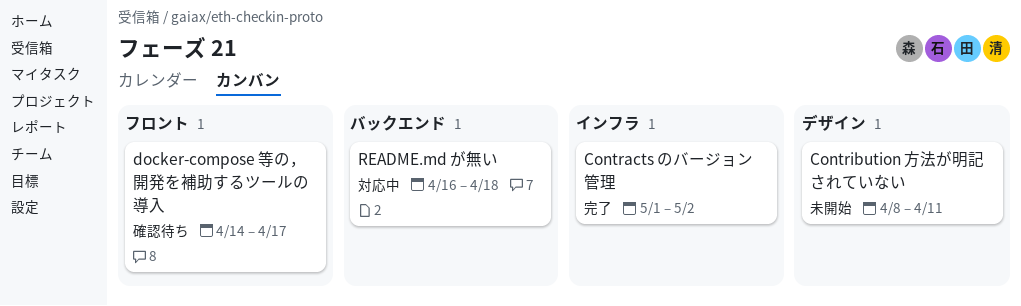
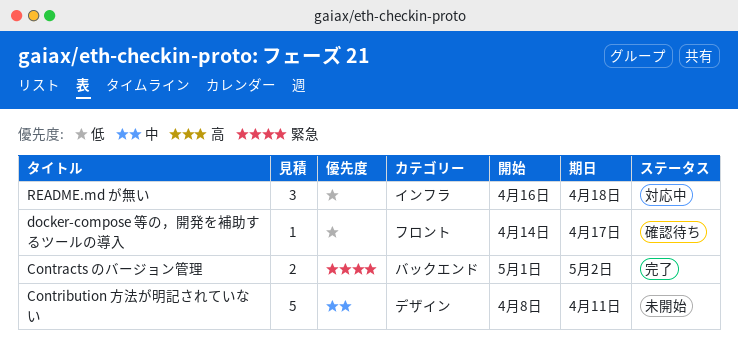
Contracts のバージョン管理, label: インフラ -> バックエンド
README.md が無い, label: バックエンド -> インフラ

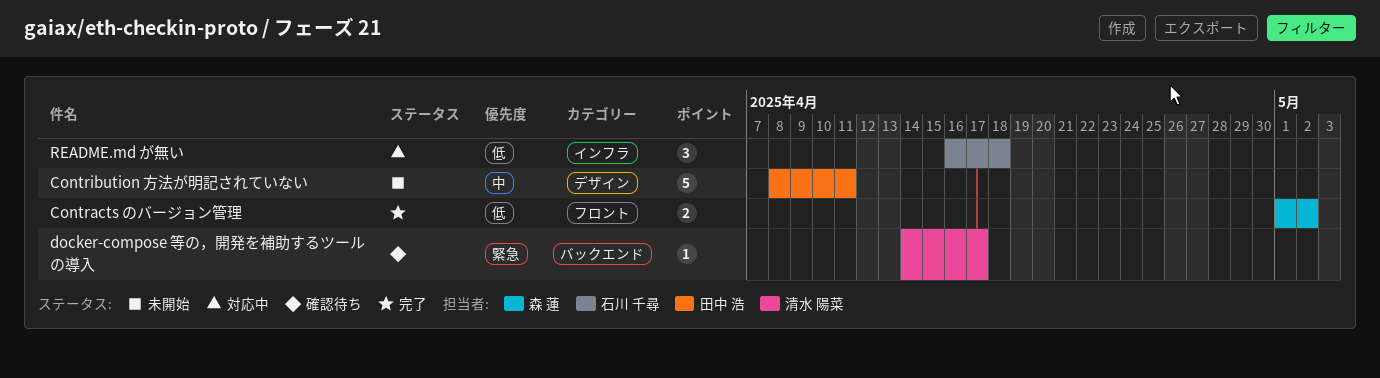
Contracts のバージョン管理, priority: 緊急 -> 低
Contracts のバージョン管理, label: バックエンド -> フロント
docker-compose 等の，開発を補助するツールの導入, priority: 低 -> 緊急
docker-compose 等の，開発を補助するツールの導入, label: フロント -> バックエンド

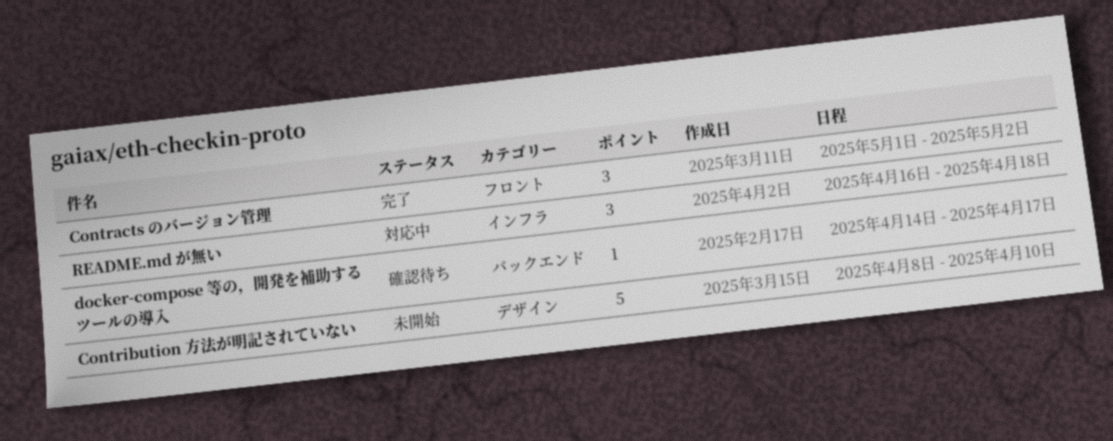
Contracts のバージョン管理, estimate: 2 -> 3
Contribution 方法が明記されていない, due: Apr 11 -> Apr 10

